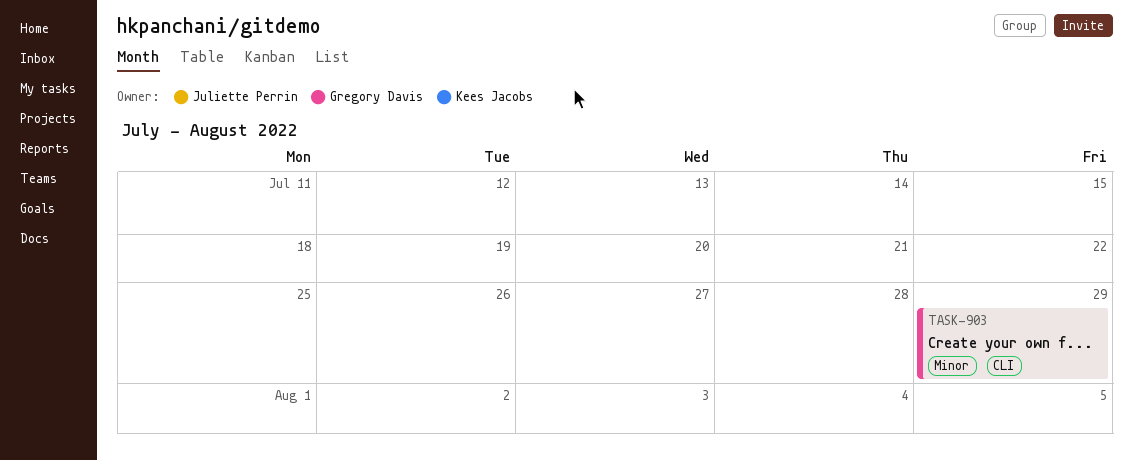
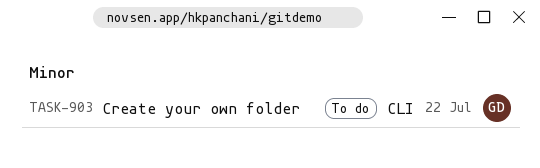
TASK-903, due: Jul 29 -> Jul 22

